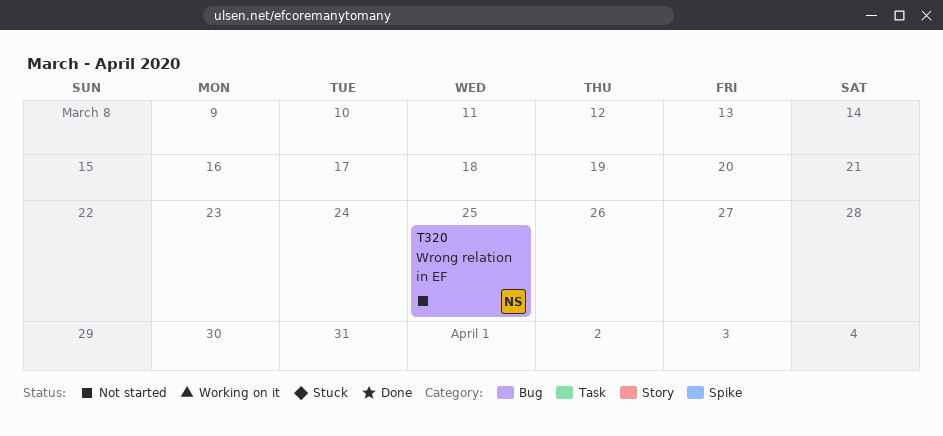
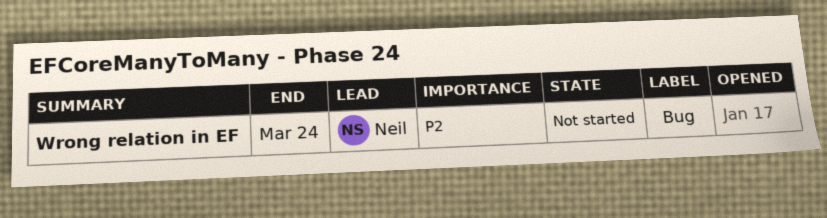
Wrong relation in EF, due: Mar 25 -> Mar 24

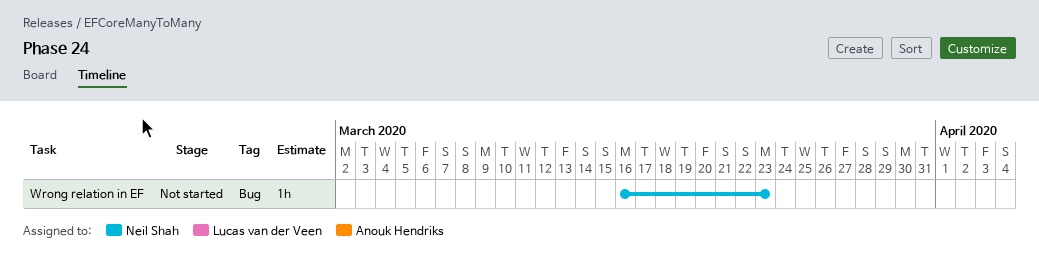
Wrong relation in EF, due: Mar 24 -> Mar 23

